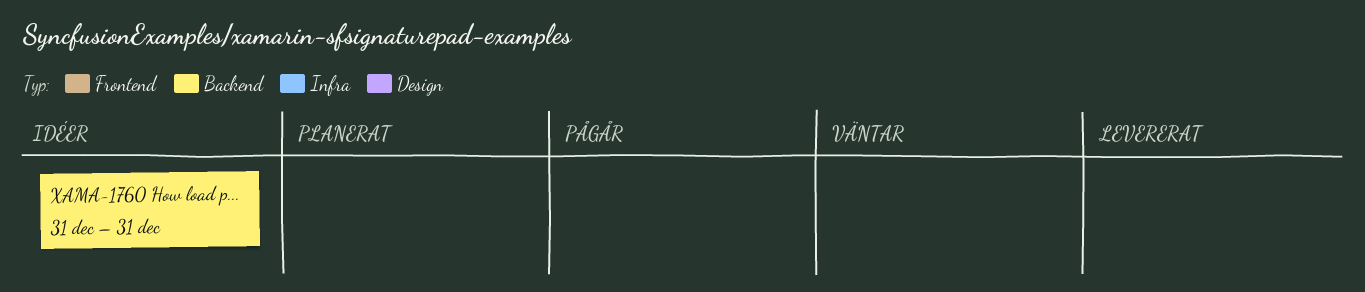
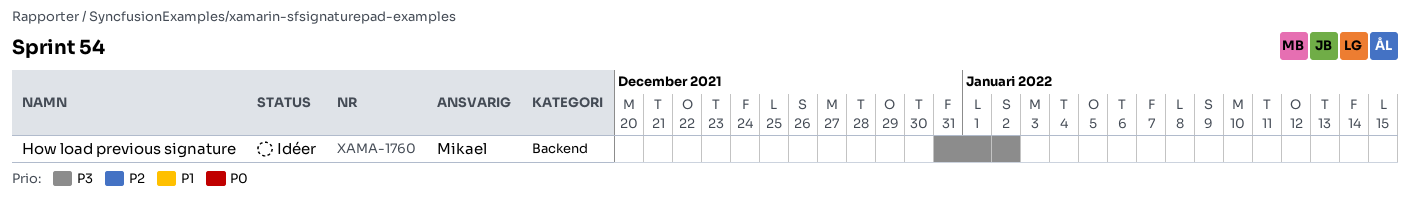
XAMA-1760, due: Dec 31 -> Jan 2

